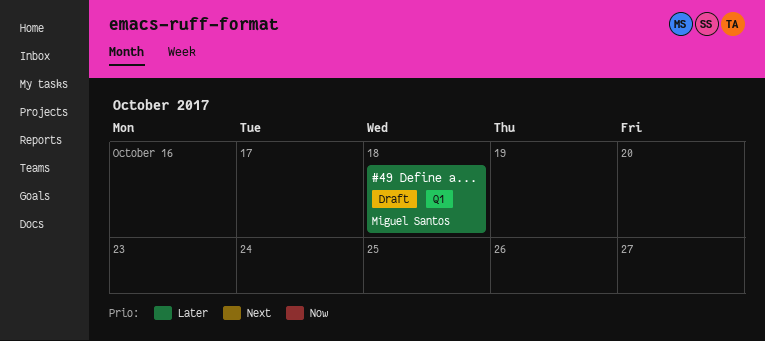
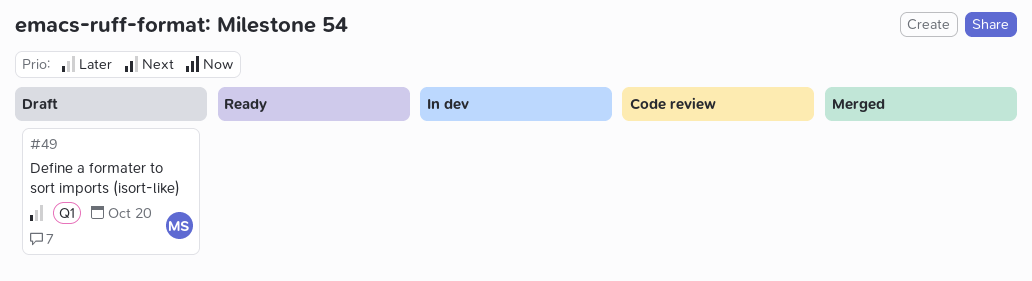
#49, due: Oct 18 -> Oct 20

